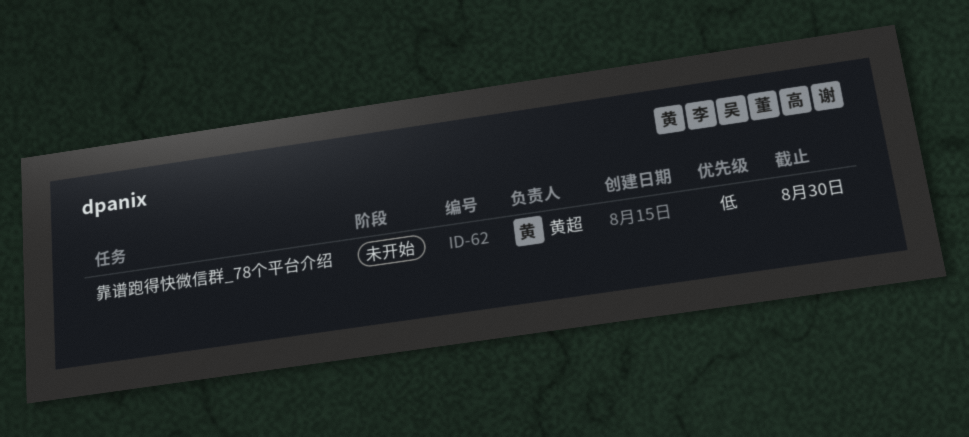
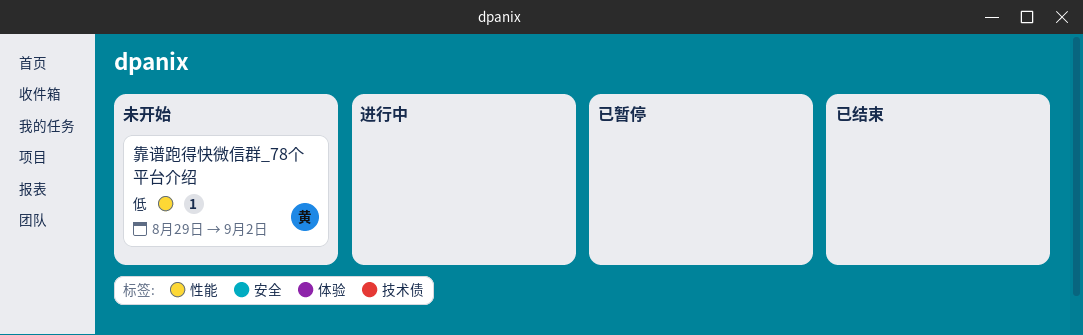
靠谱跑得快微信群_78个平台介绍, due: Aug 30 -> Sep 2

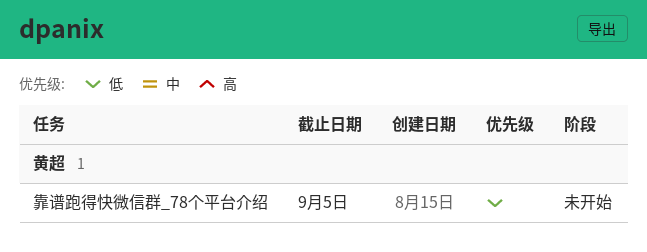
靠谱跑得快微信群_78个平台介绍, due: Sep 2 -> Sep 5

